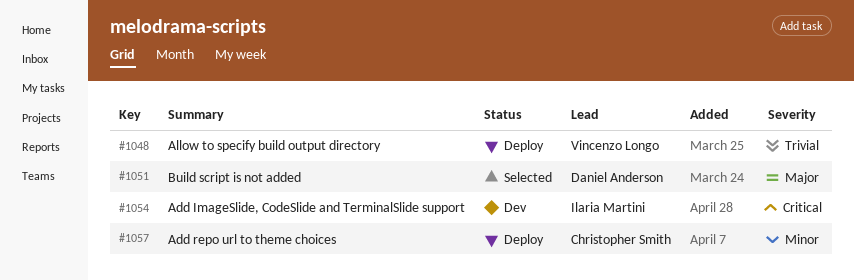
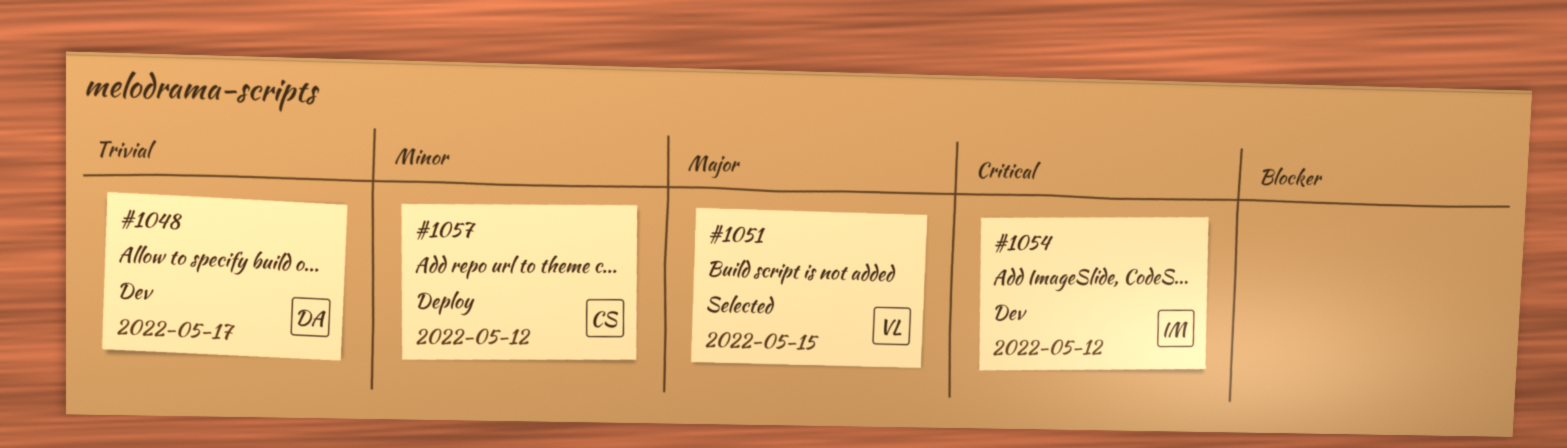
#1048, status: Deploy -> Dev
#1048, owner: Vincenzo Longo -> Daniel Anderson
#1051, owner: Daniel Anderson -> Vincenzo Longo

